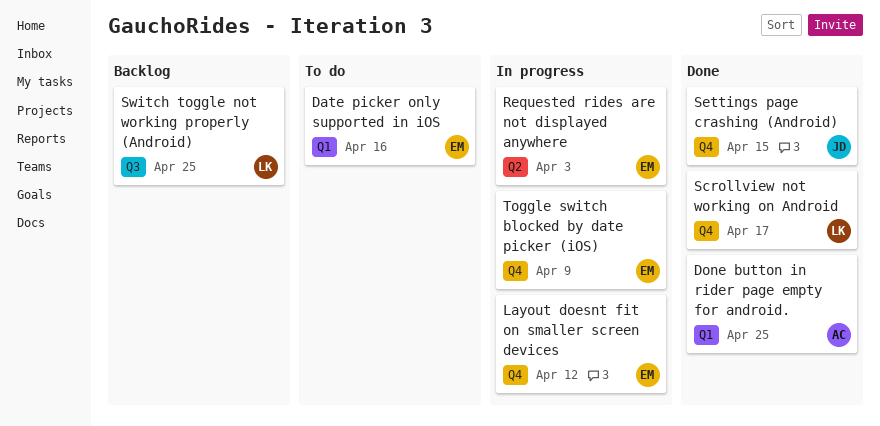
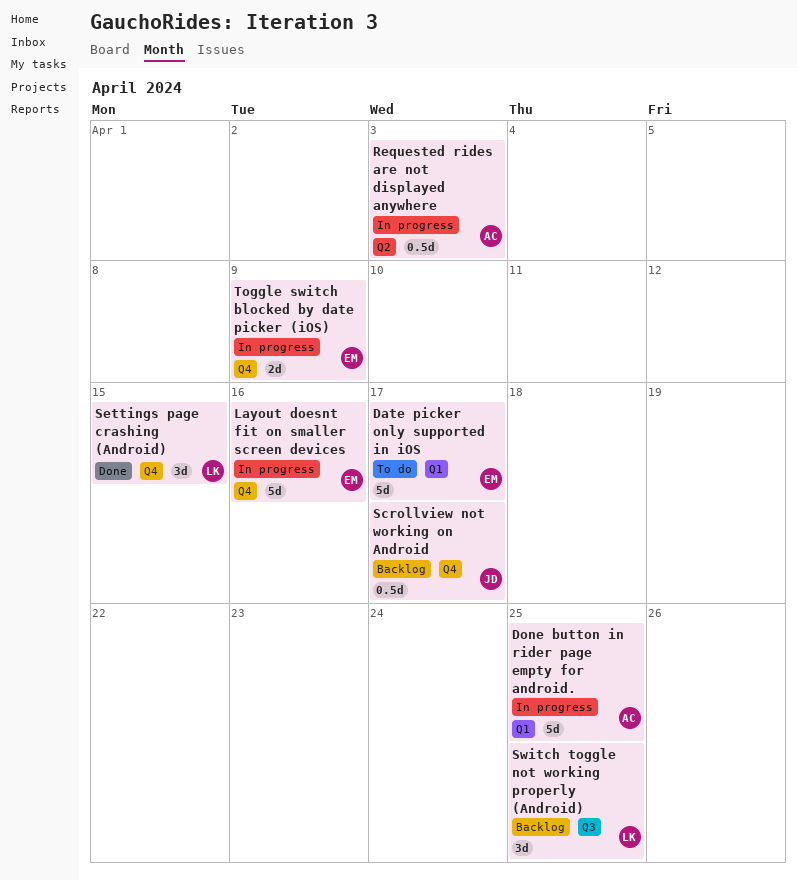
Date picker only supported in iOS, due: Apr 16 -> Apr 17
Done button in rider page empty for android., status: Done -> In progress
Layout doesnt fit on smaller screen devices, due: Apr 12 -> Apr 16
Requested rides are not displayed anywhere, owner: EM -> AC
Scrollview not working on Android, status: Done -> Backlog
Scrollview not working on Android, owner: LK -> JD
Settings page crashing (Android), owner: JD -> LK

